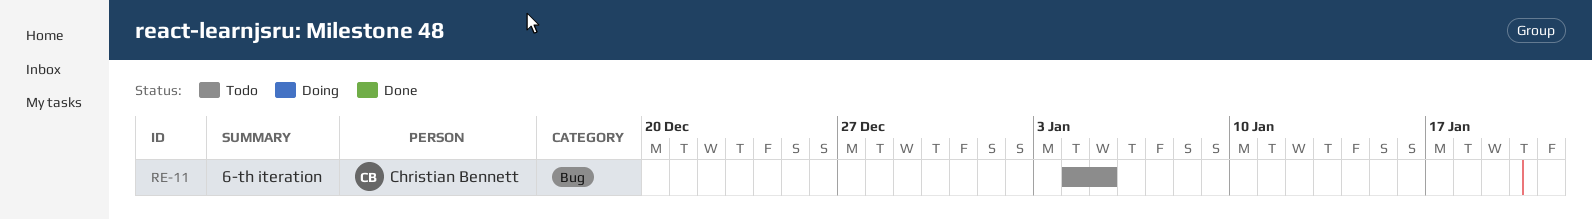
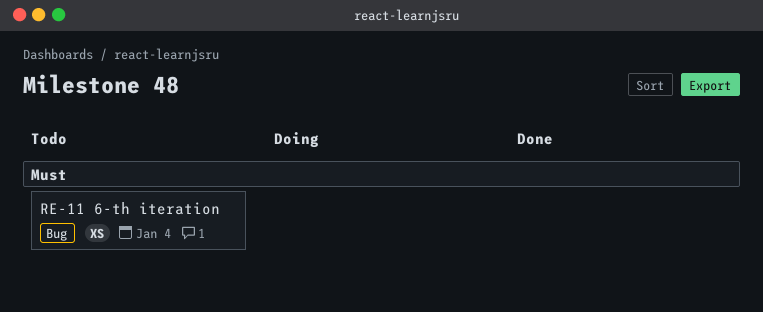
RE-11, due: Jan 5 -> Jan 4

